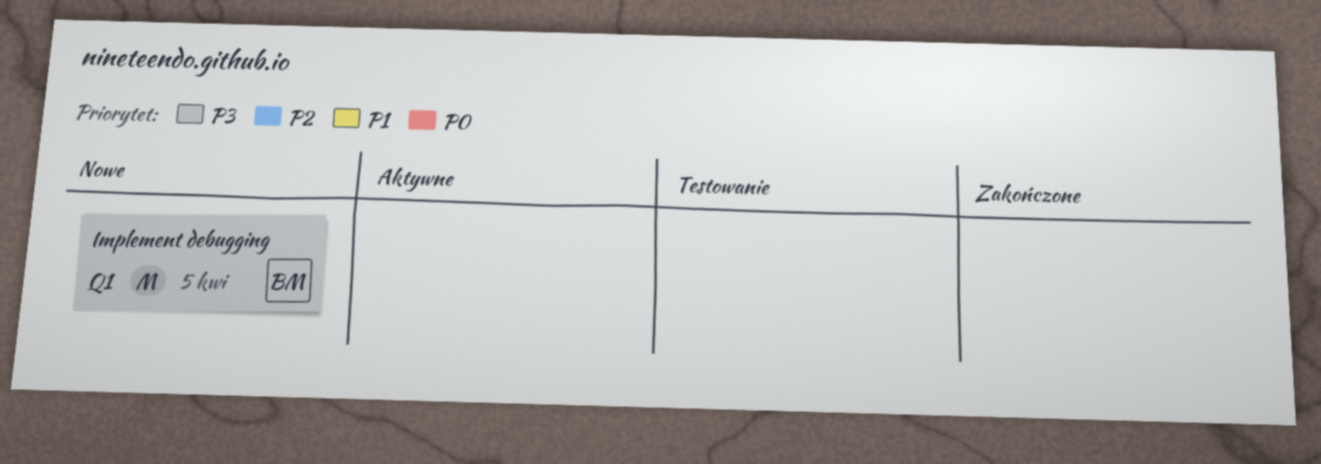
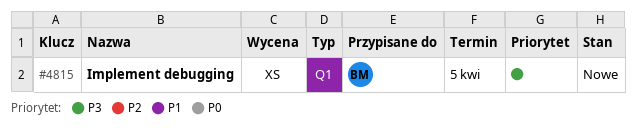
Implement debugging, estimate: M -> XS

